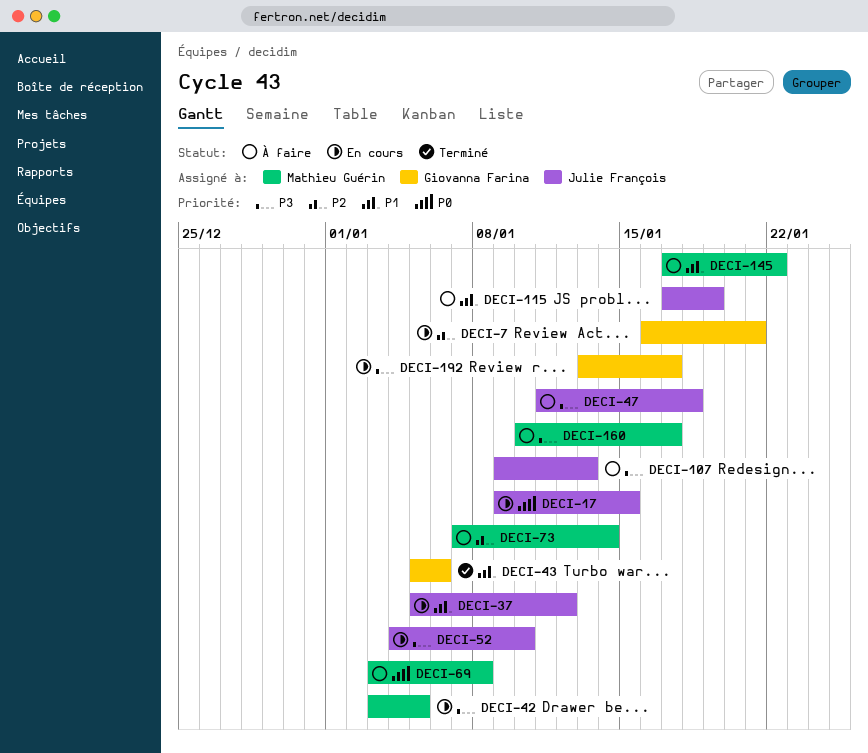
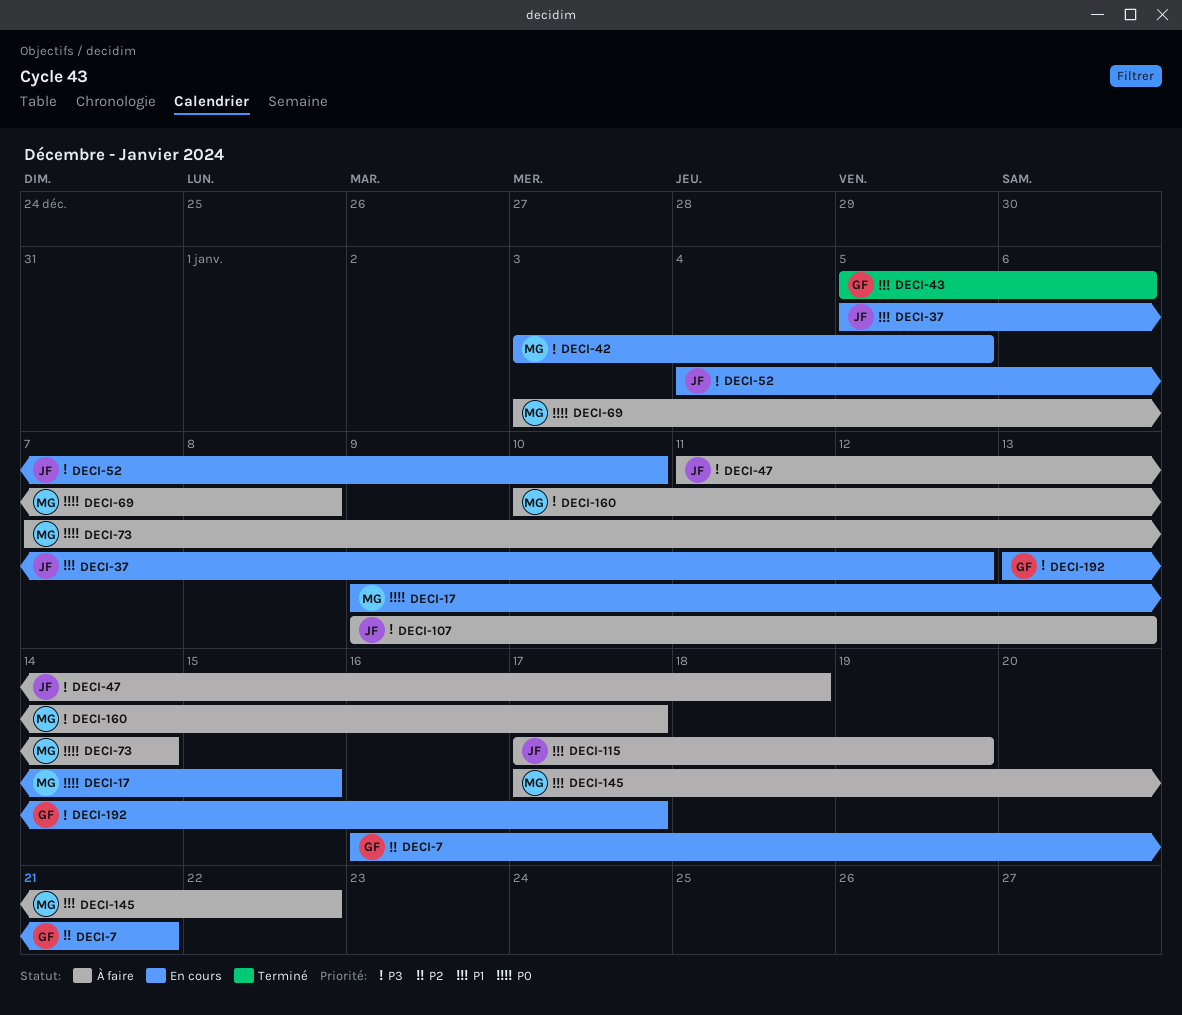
DECI-17, owner: Julie François -> Mathieu Guérin
DECI-73, priority: P2 -> P0

